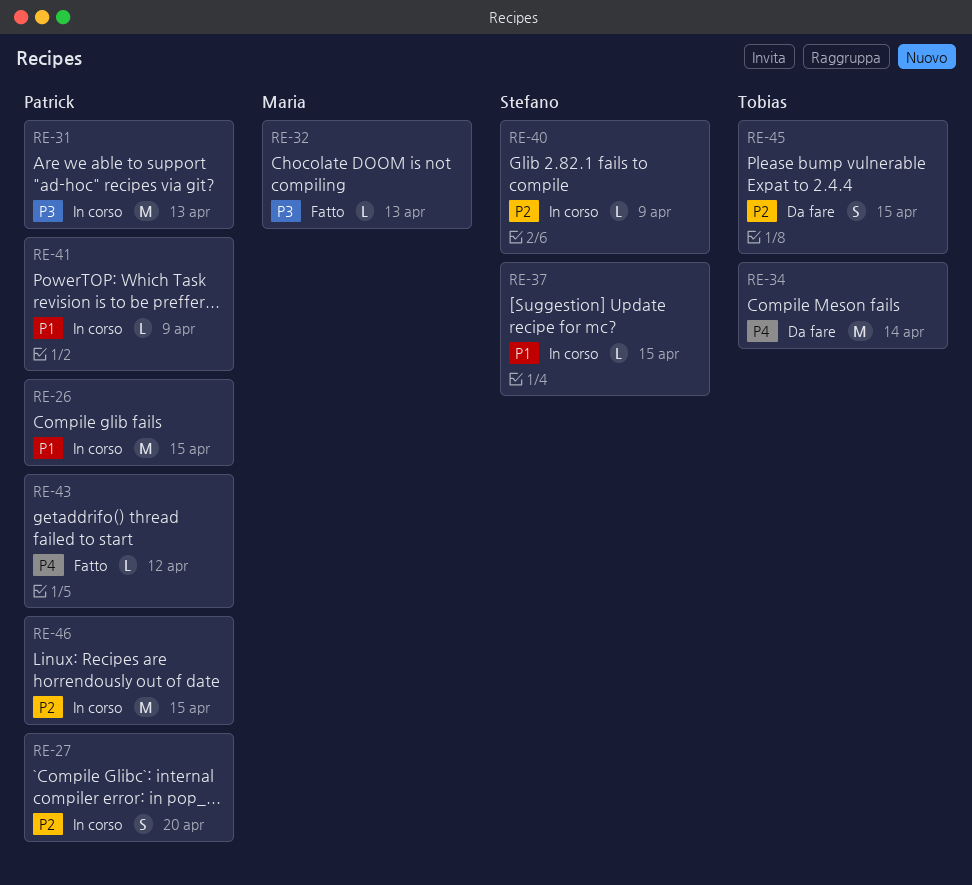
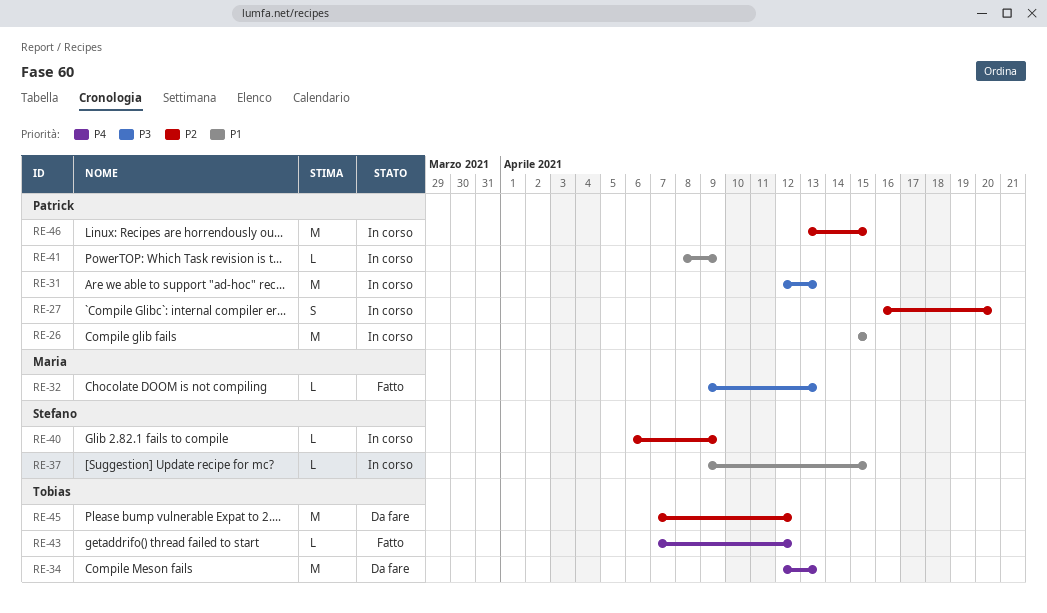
RE-34, due: Apr 14 -> Apr 13
RE-43, owner: Patrick -> Tobias
RE-45, estimate: S -> M
RE-45, due: Apr 15 -> Apr 12

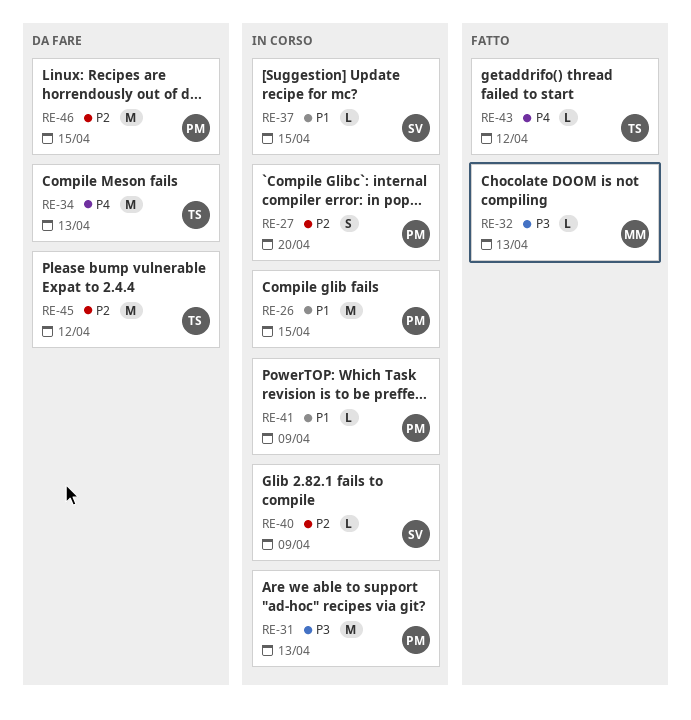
RE-46, status: In corso -> Da fare

